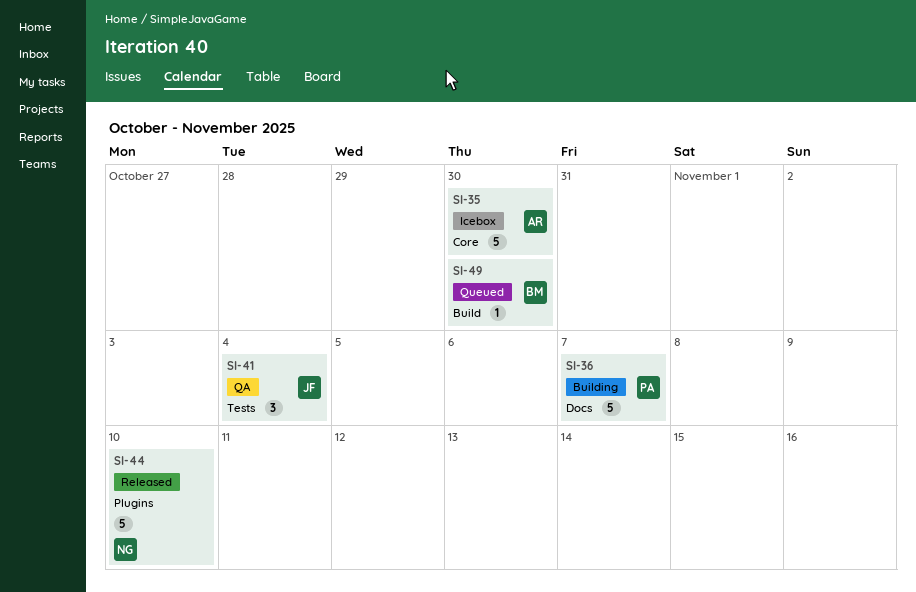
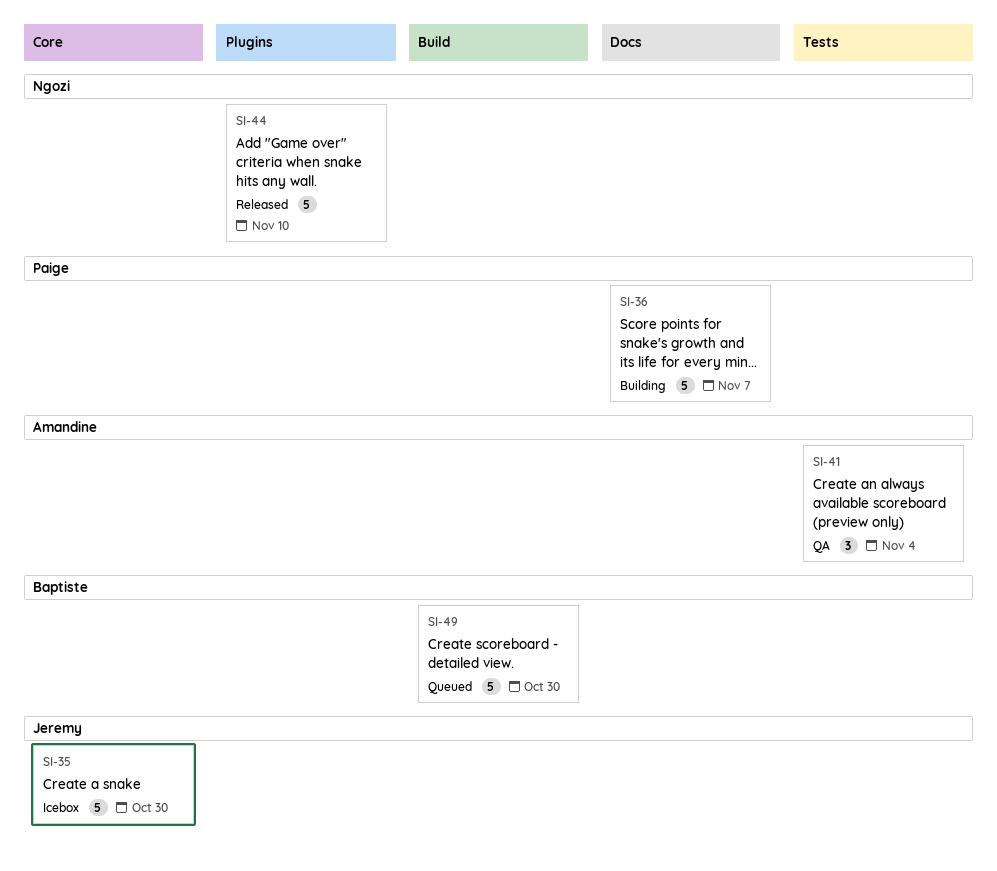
SI-35, owner: Amandine -> Jeremy
SI-41, owner: Jeremy -> Amandine
SI-49, estimate: 1 -> 5

